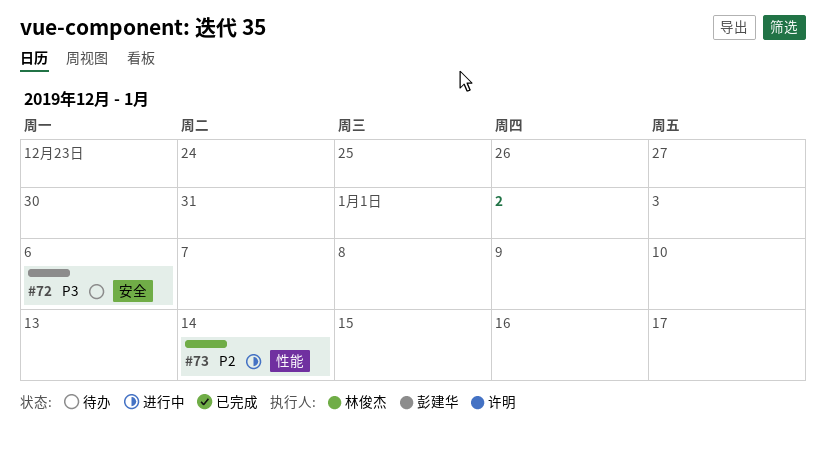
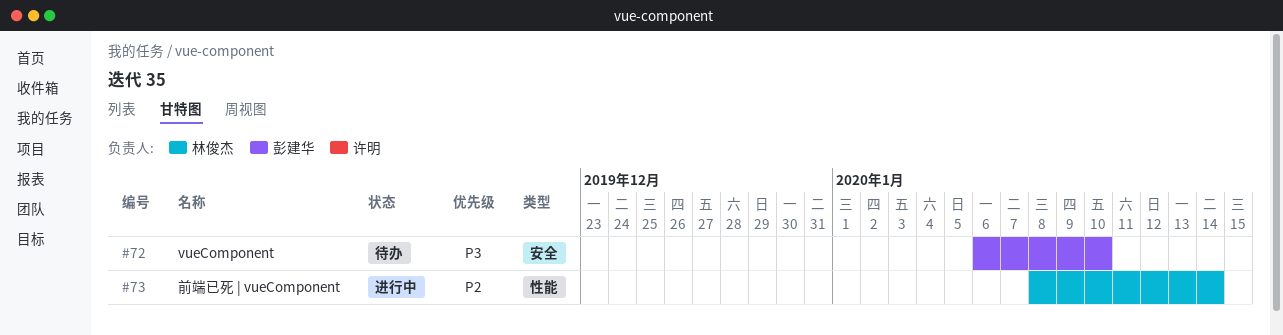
#72, due: Jan 6 -> Jan 10

